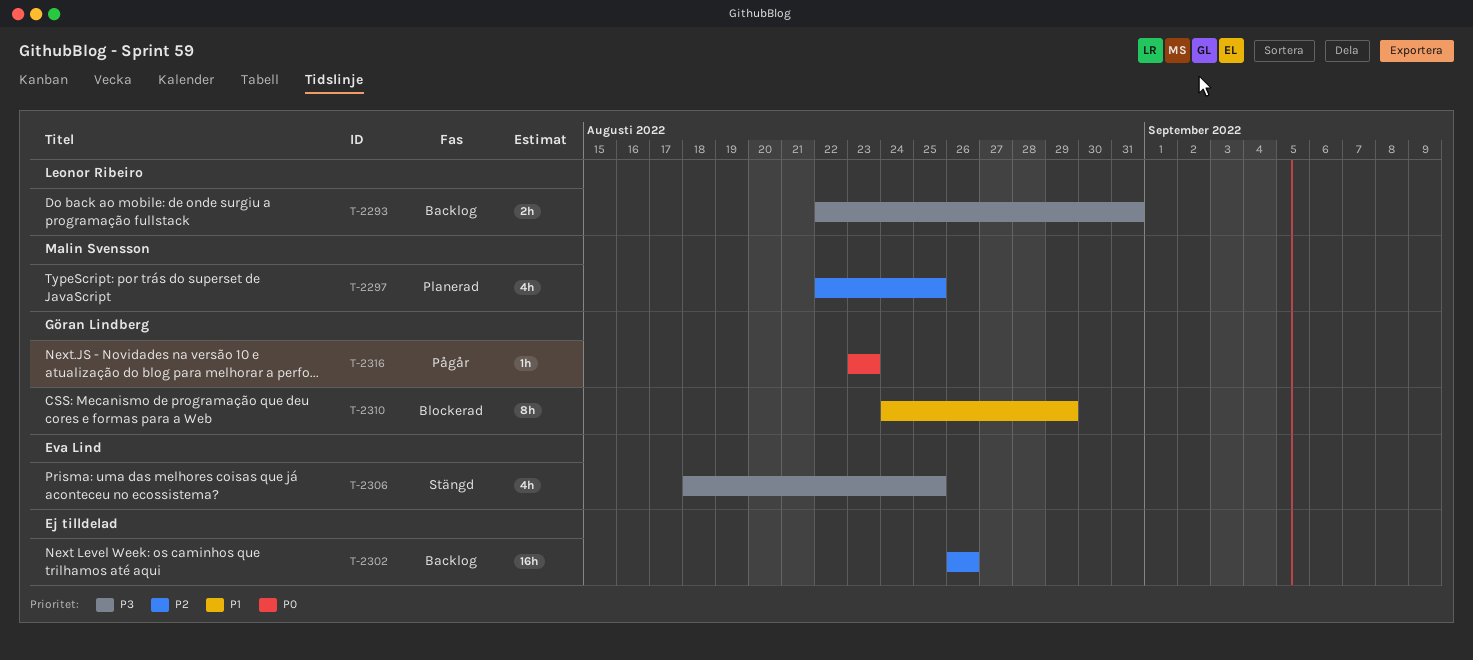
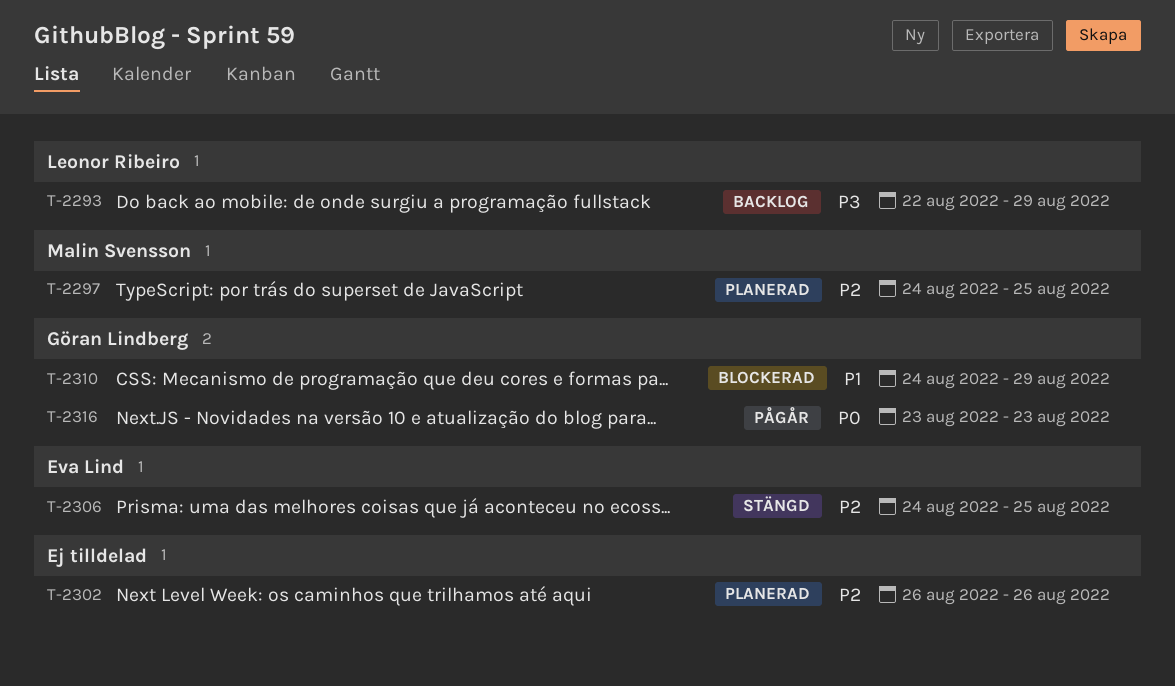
T-2293, due: Aug 31 -> Aug 29
T-2297, start: Aug 22 -> Aug 24
T-2302, status: Backlog -> Planerad
T-2306, priority: P3 -> P2
T-2306, start: Aug 18 -> Aug 24

